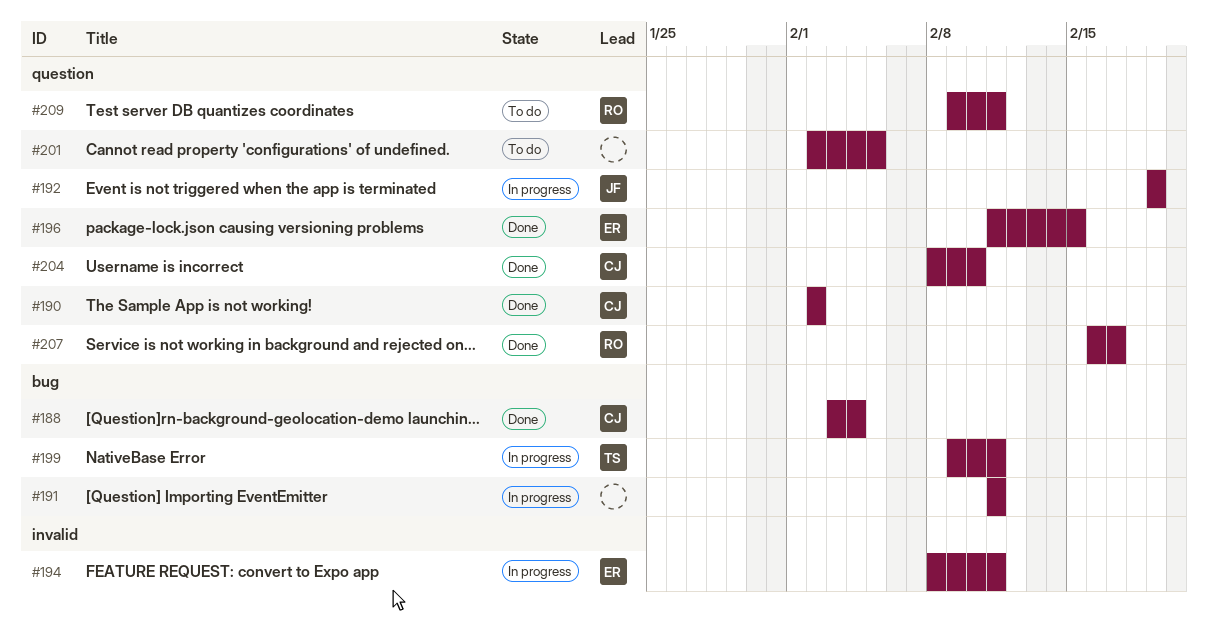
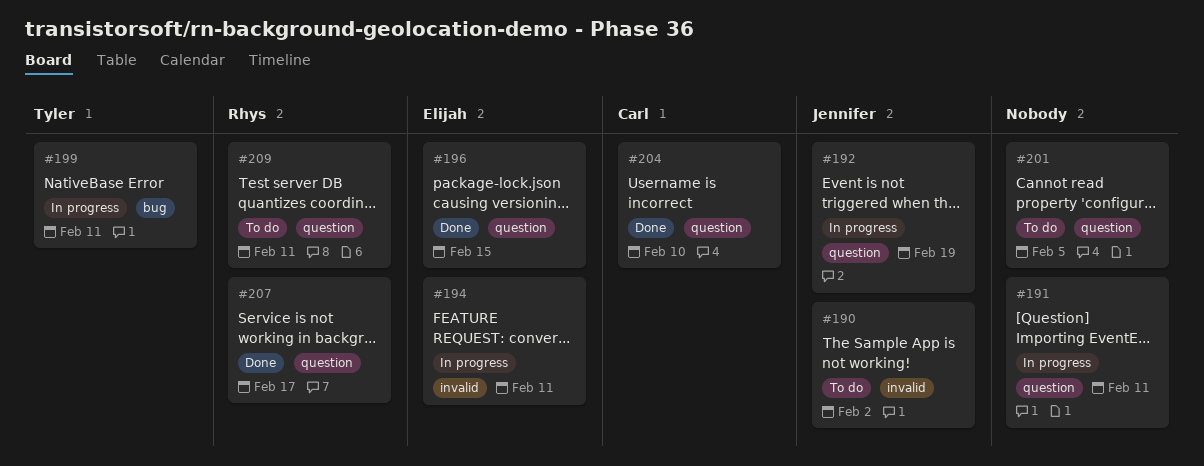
#188: present -> none
#190, status: Done -> To do
#190, owner: Carl -> Jennifer
#190, label: question -> invalid
#191, label: bug -> question

